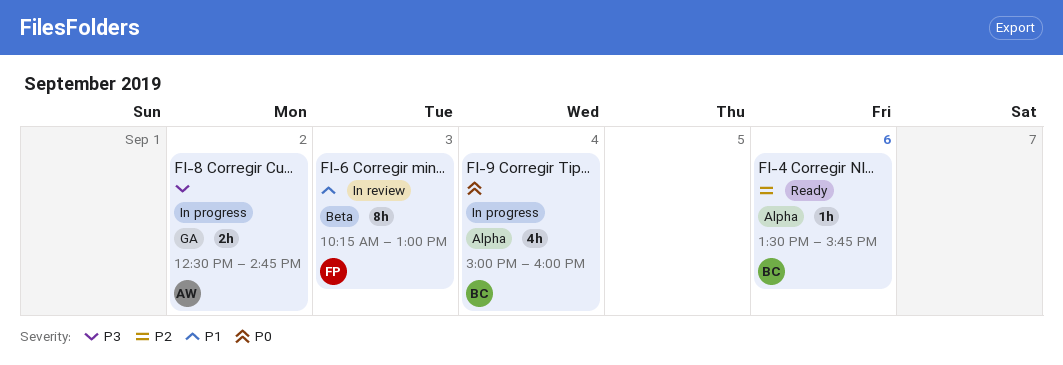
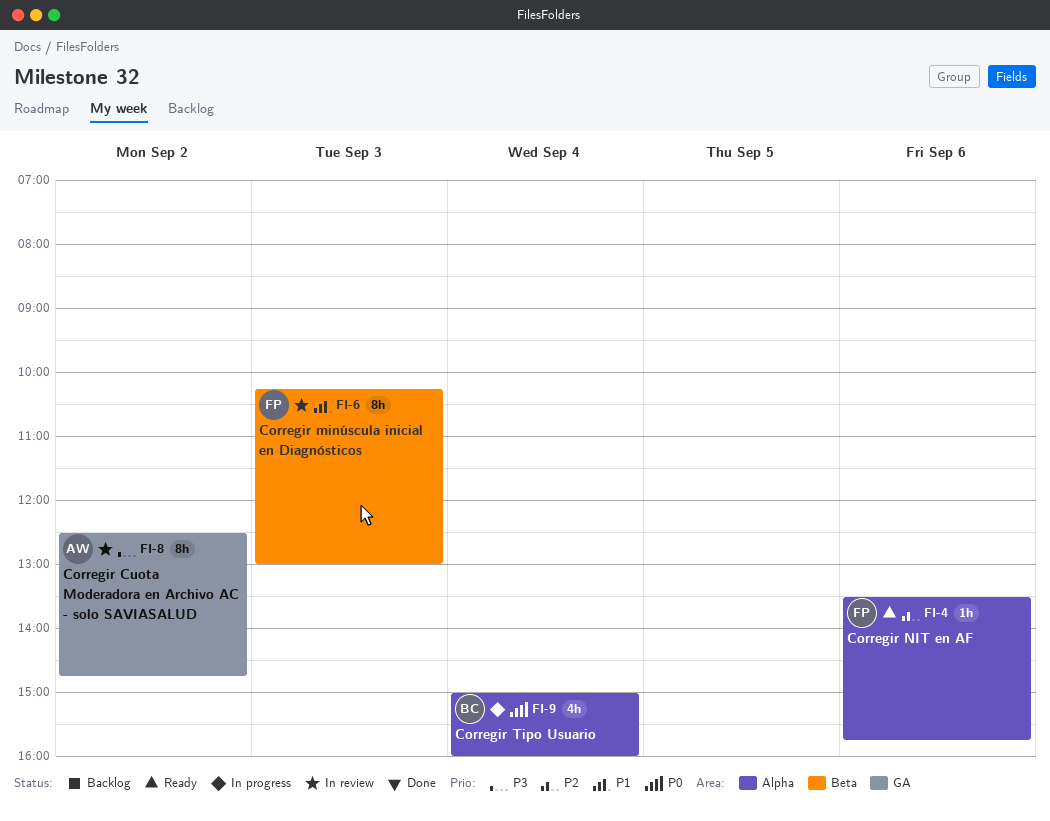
FI-4, owner: BC -> FP
FI-8, status: In progress -> In review
FI-8, estimate: 2h -> 8h

